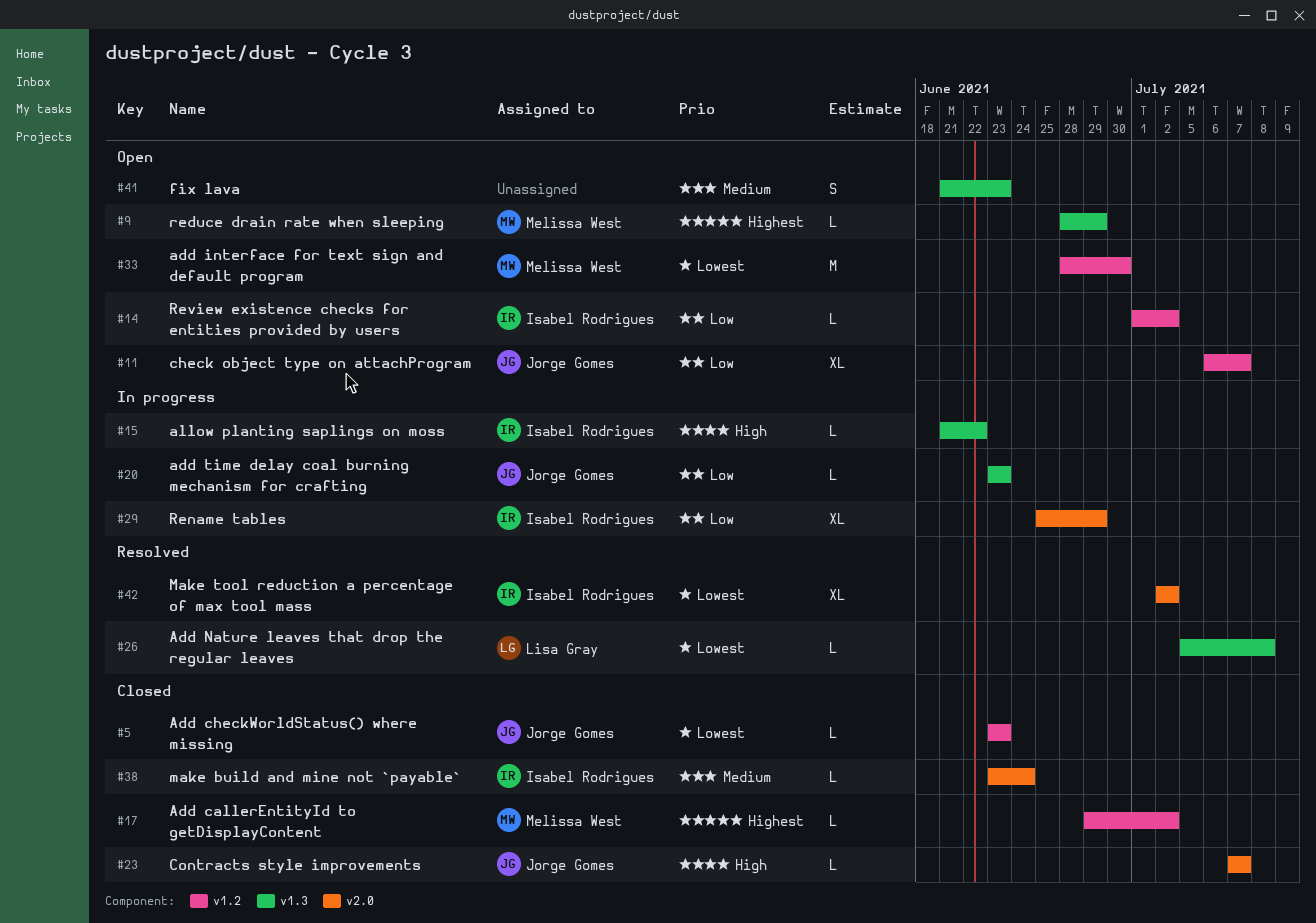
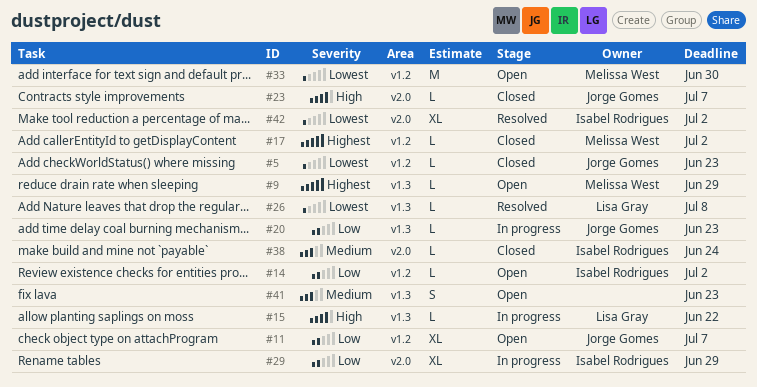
#15, owner: Isabel Rodrigues -> Lisa Gray

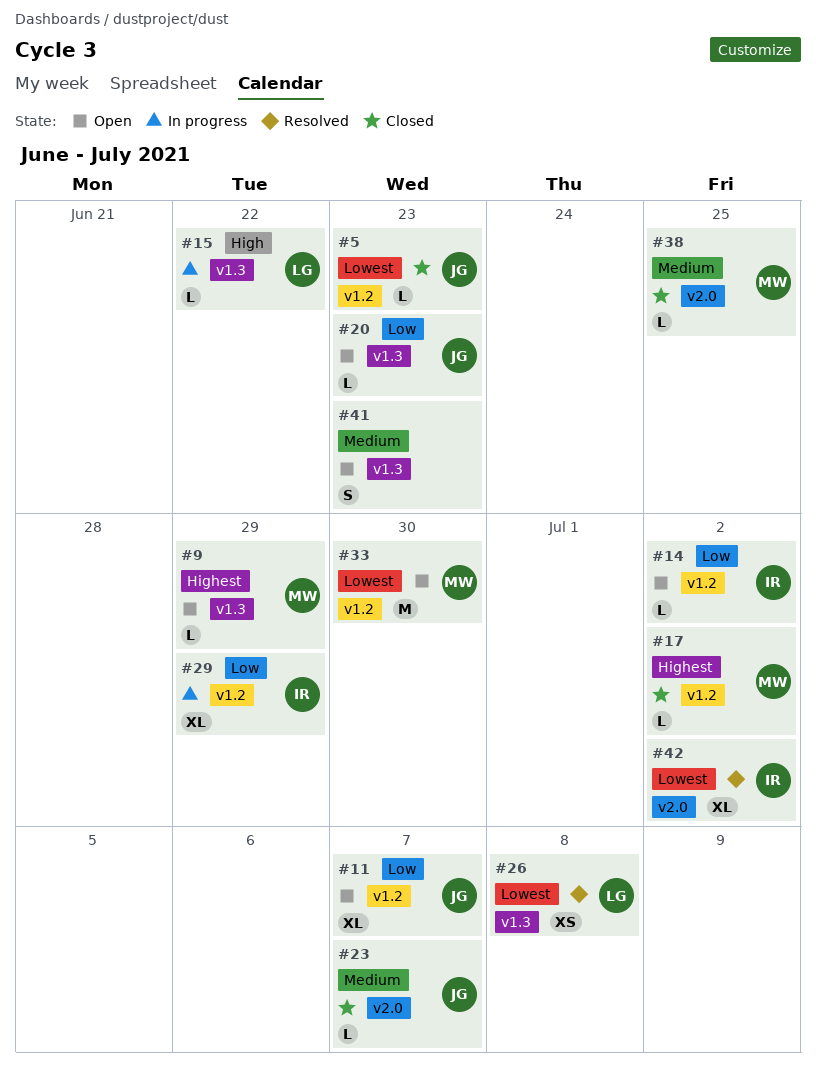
#20, status: In progress -> Open
#23, priority: High -> Medium
#26, estimate: L -> XS
#29, label: v2.0 -> v1.2
#38, owner: Isabel Rodrigues -> Melissa West
#38, due: Jun 24 -> Jun 25

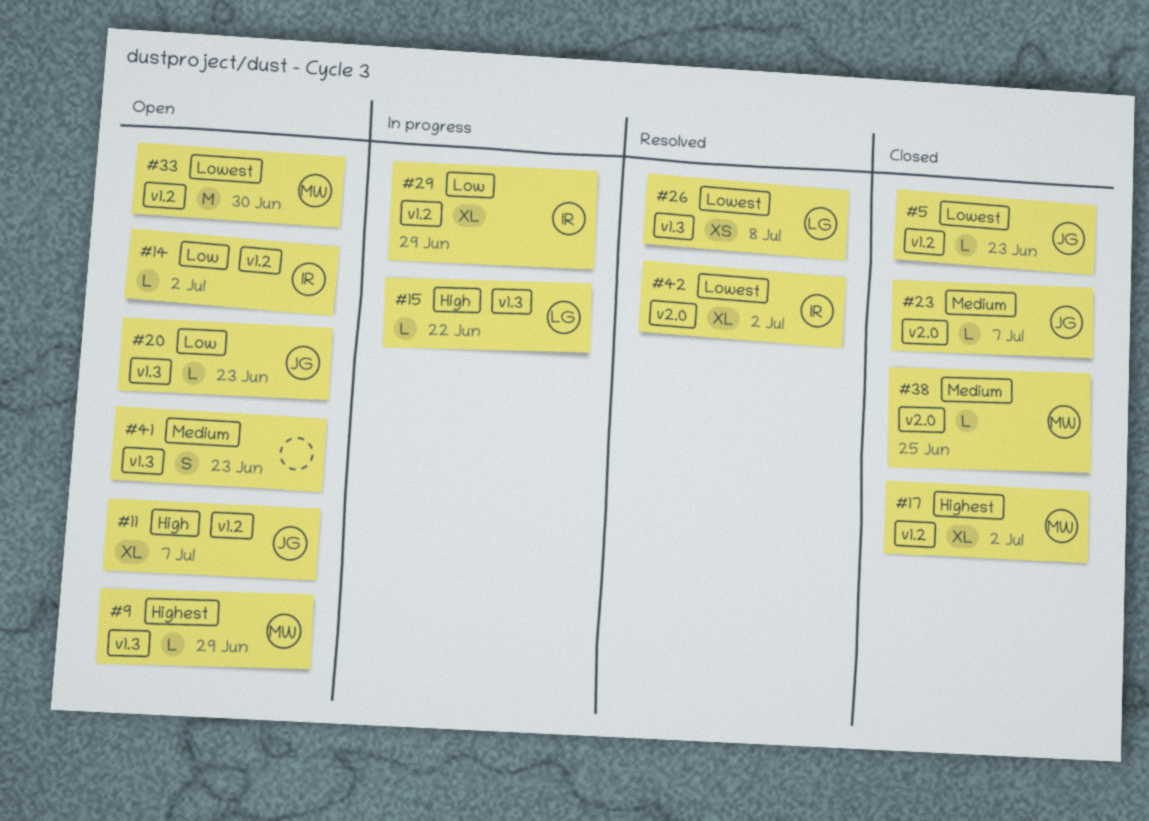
#11, priority: Low -> High
#17, estimate: L -> XL

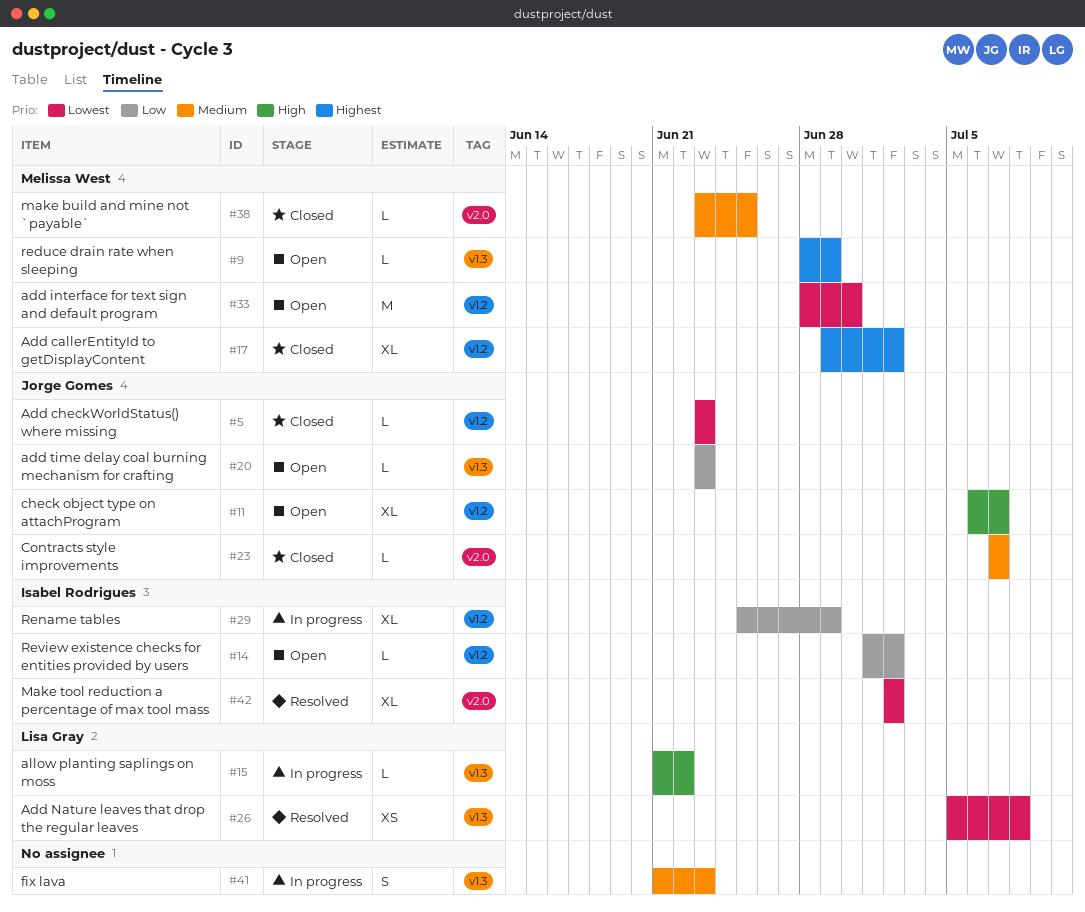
#41, status: Open -> In progress

